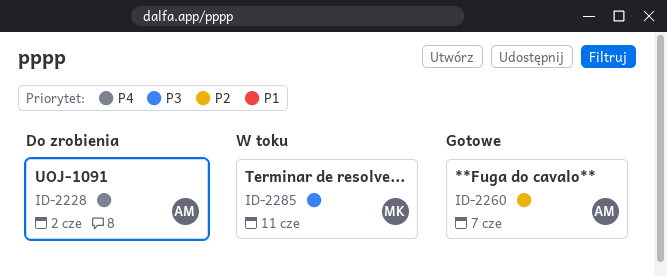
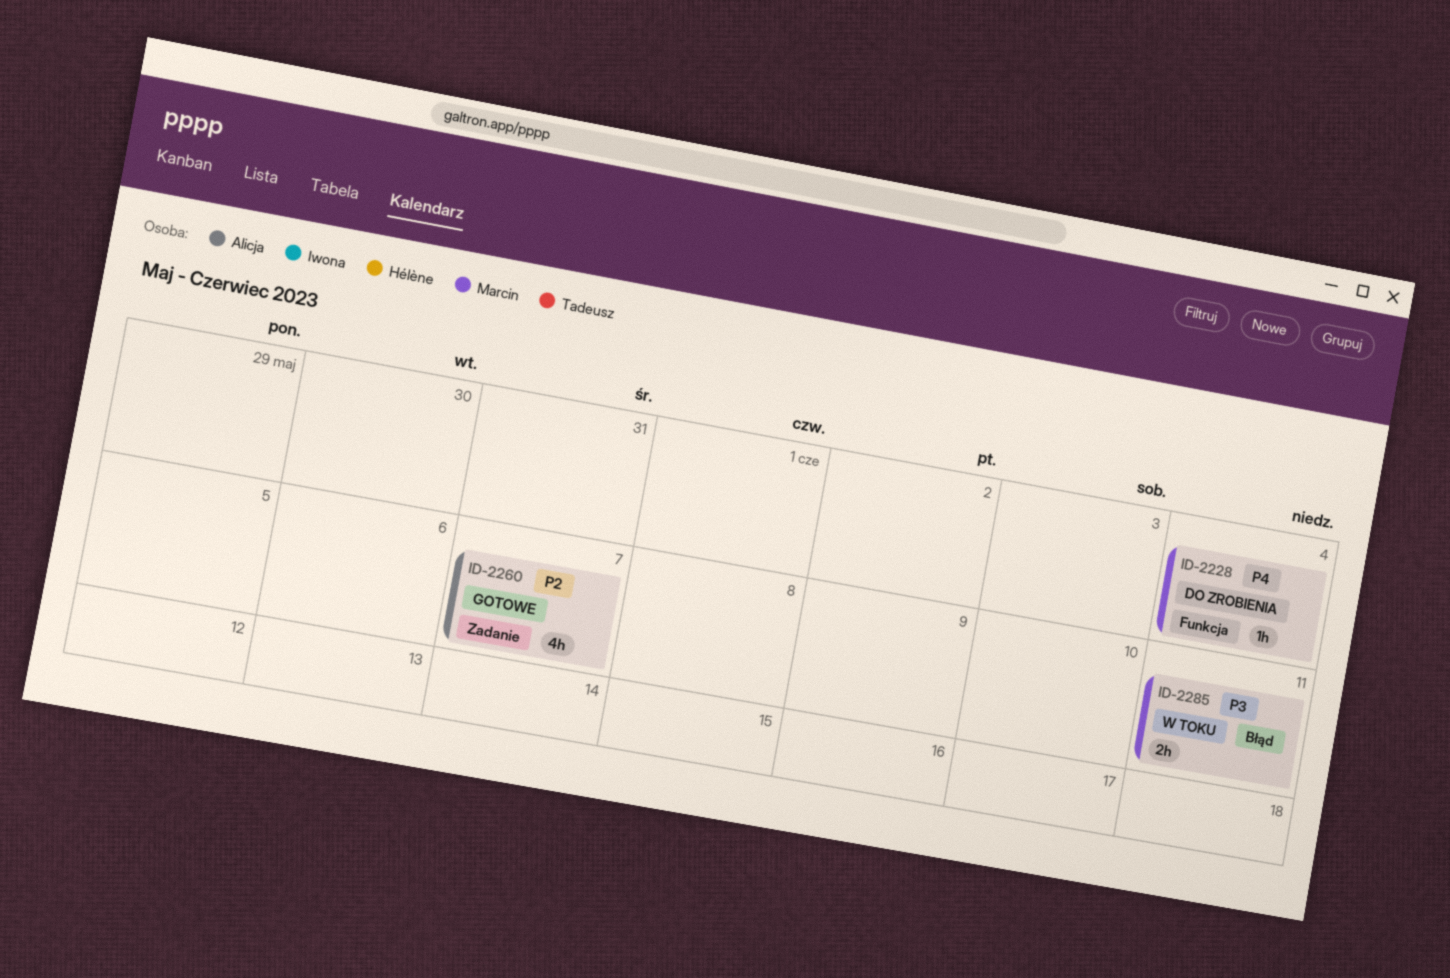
ID-2228, owner: Alicja -> Marcin
ID-2228, due: Jun 2 -> Jun 4

